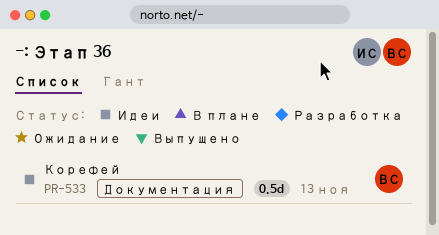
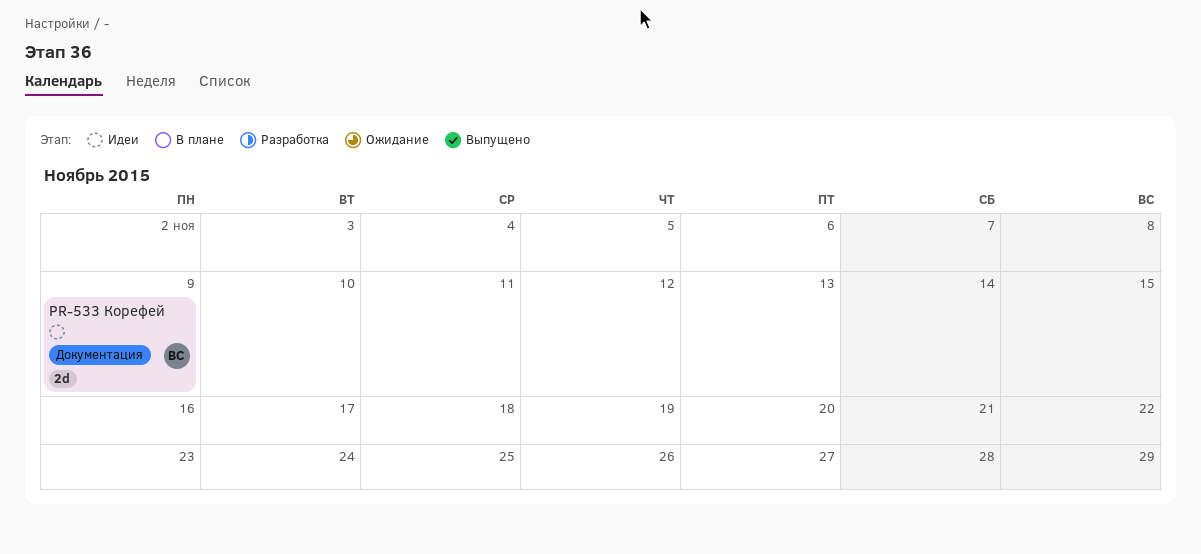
PR-533, estimate: 0.5d -> 2d
PR-533, due: Nov 13 -> Nov 9

